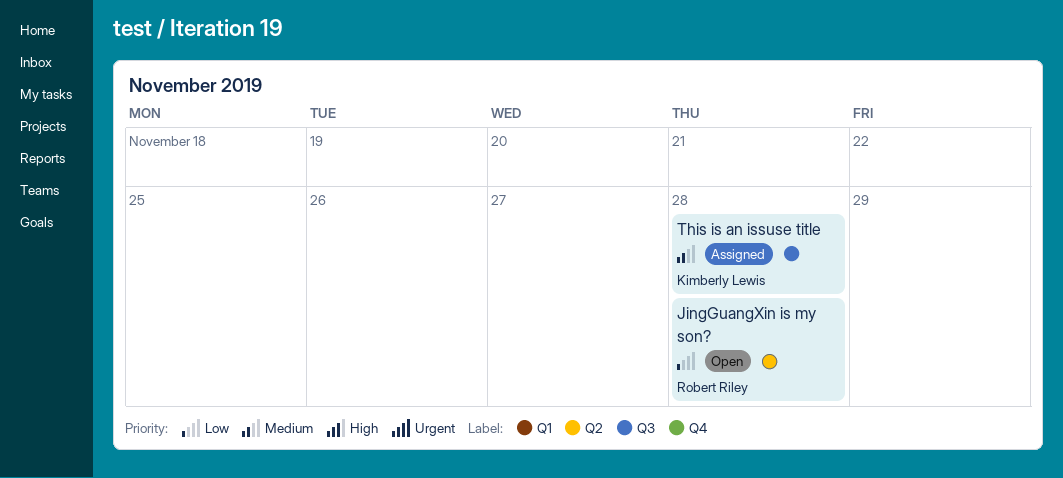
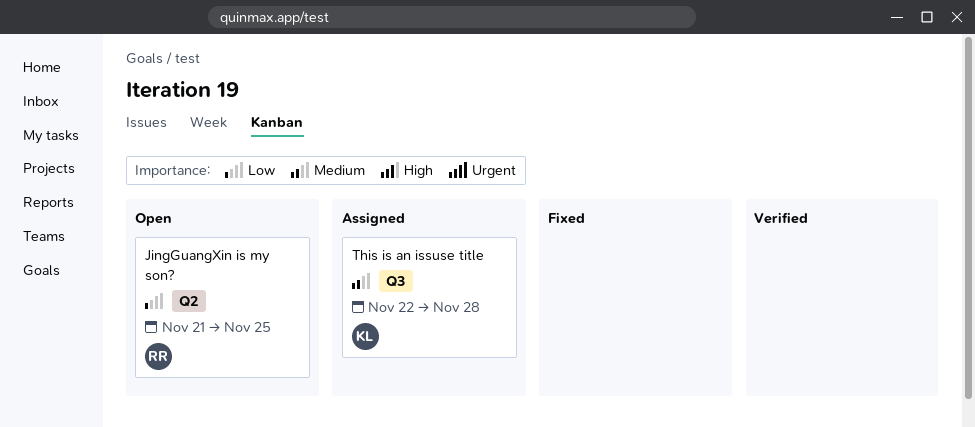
JingGuangXin is my son?, due: Nov 28 -> Nov 25

